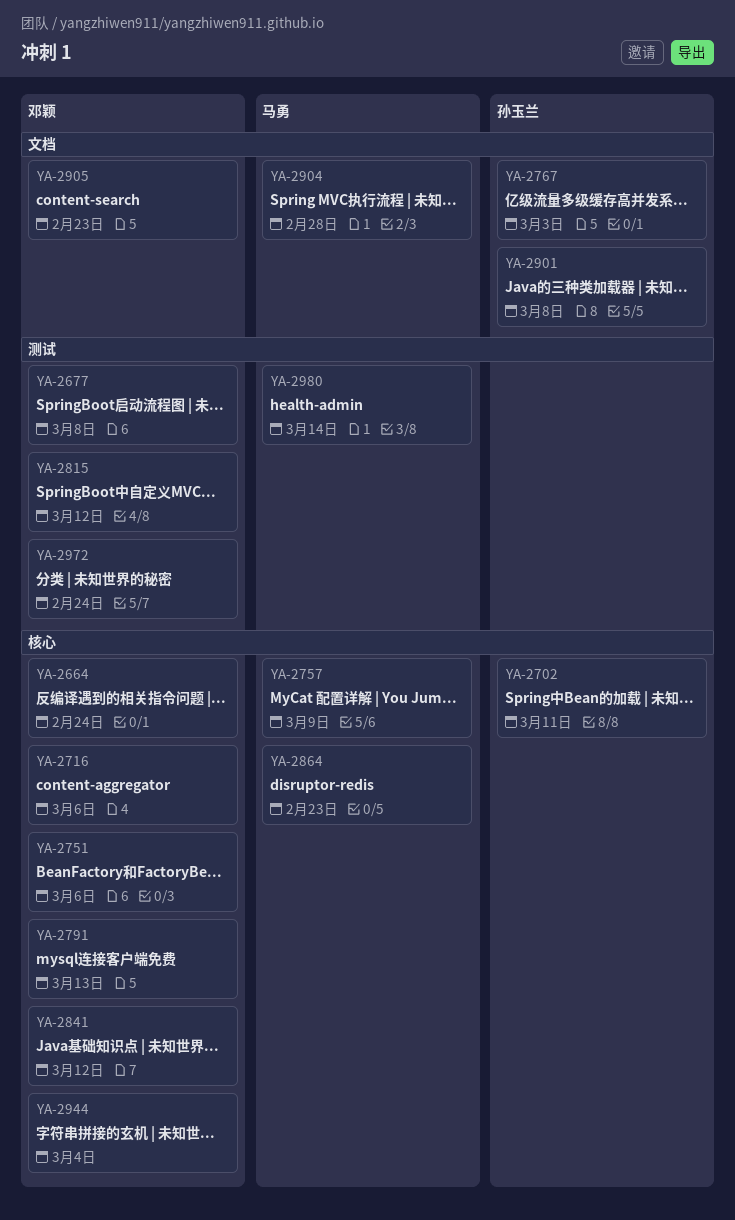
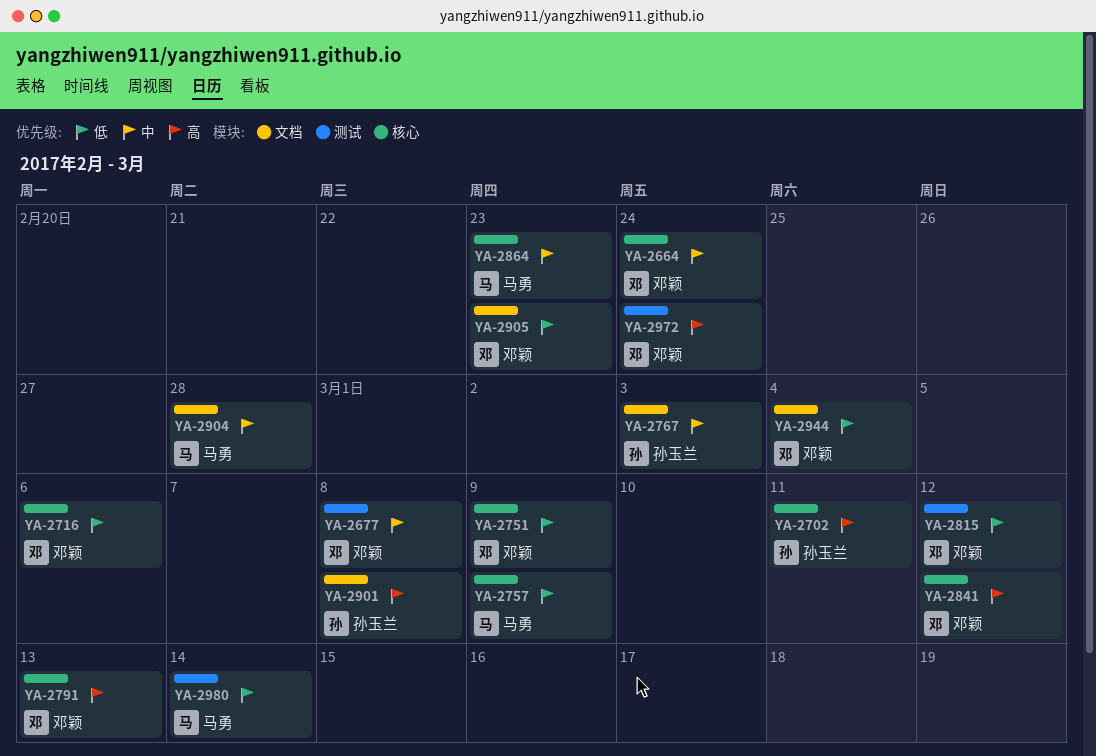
YA-2751, due: Mar 6 -> Mar 9
YA-2944, label: 核心 -> 文档

